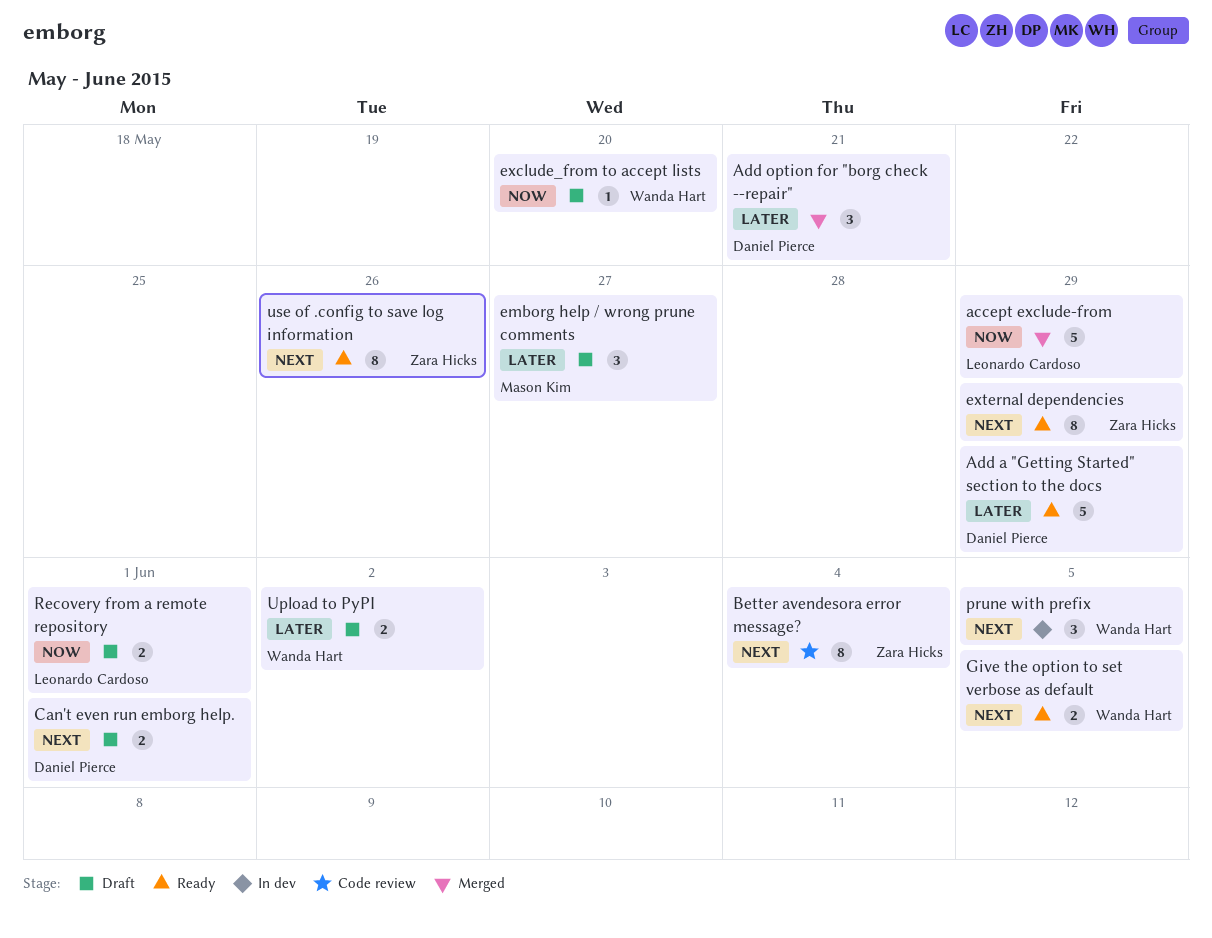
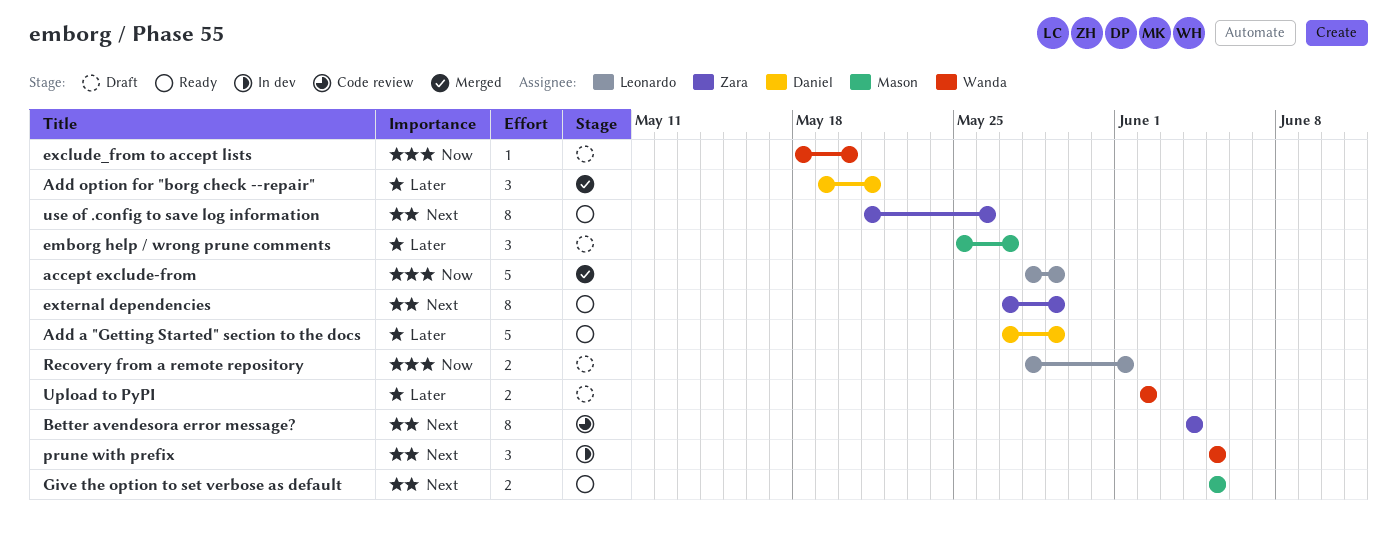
Can't even run emborg help.: present -> none
Give the option to set verbose as default, owner: Wanda Hart -> Mason Kim

